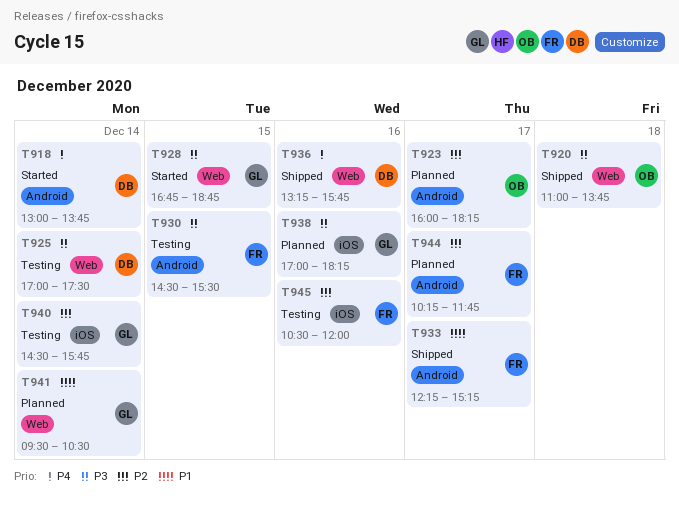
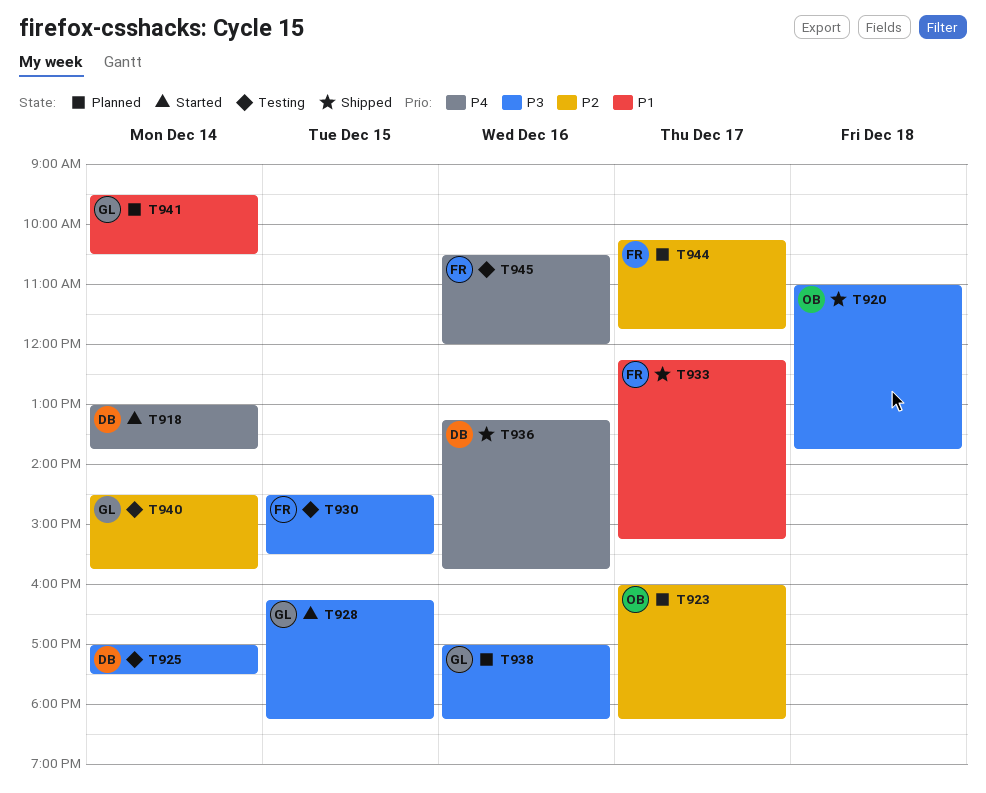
T928, begins: 16:45 -> 16:15
T928, ends: 18:45 -> 18:15
T945, priority: P2 -> P4

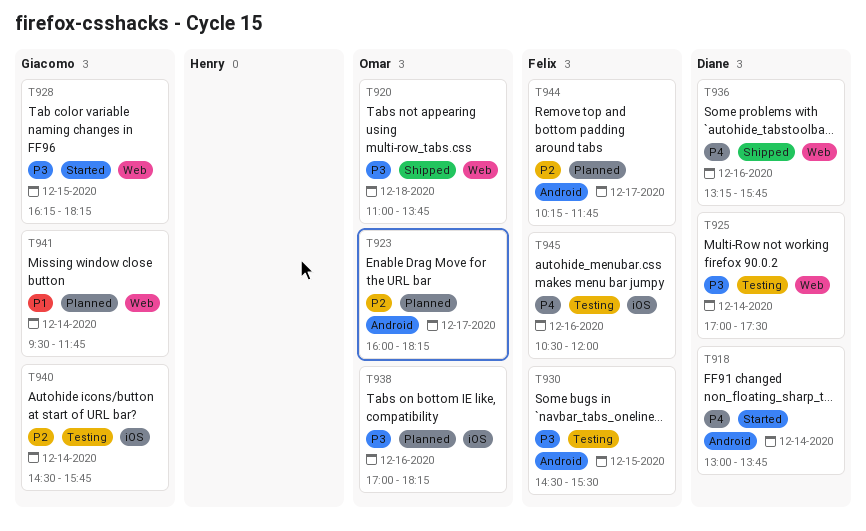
T933: present -> none
T938, owner: Giacomo -> Omar
T941, ends: 10:30 -> 11:45

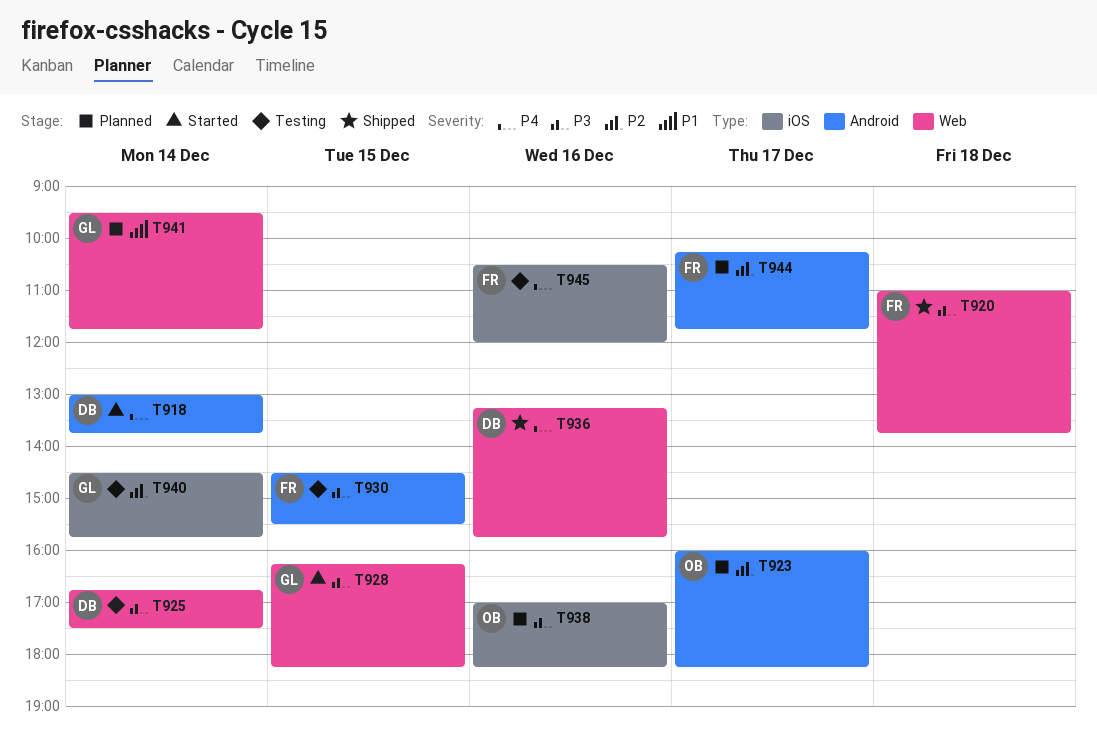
T920, owner: Omar -> Felix
T925, begins: 17:00 -> 16:45

